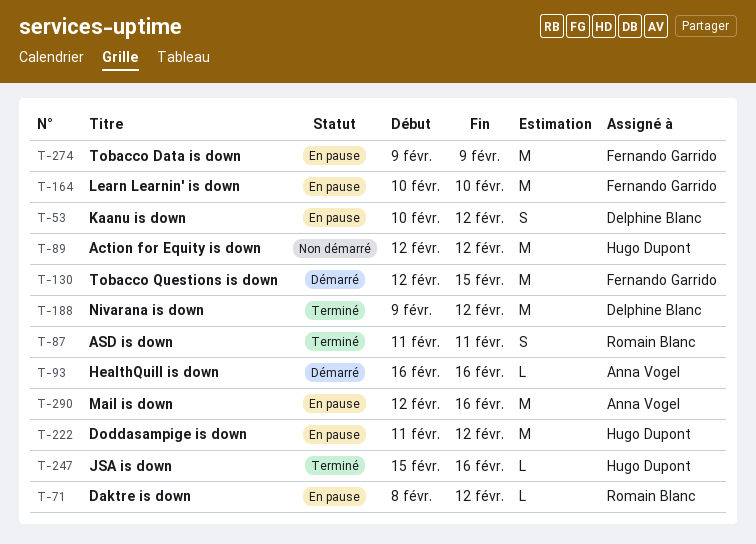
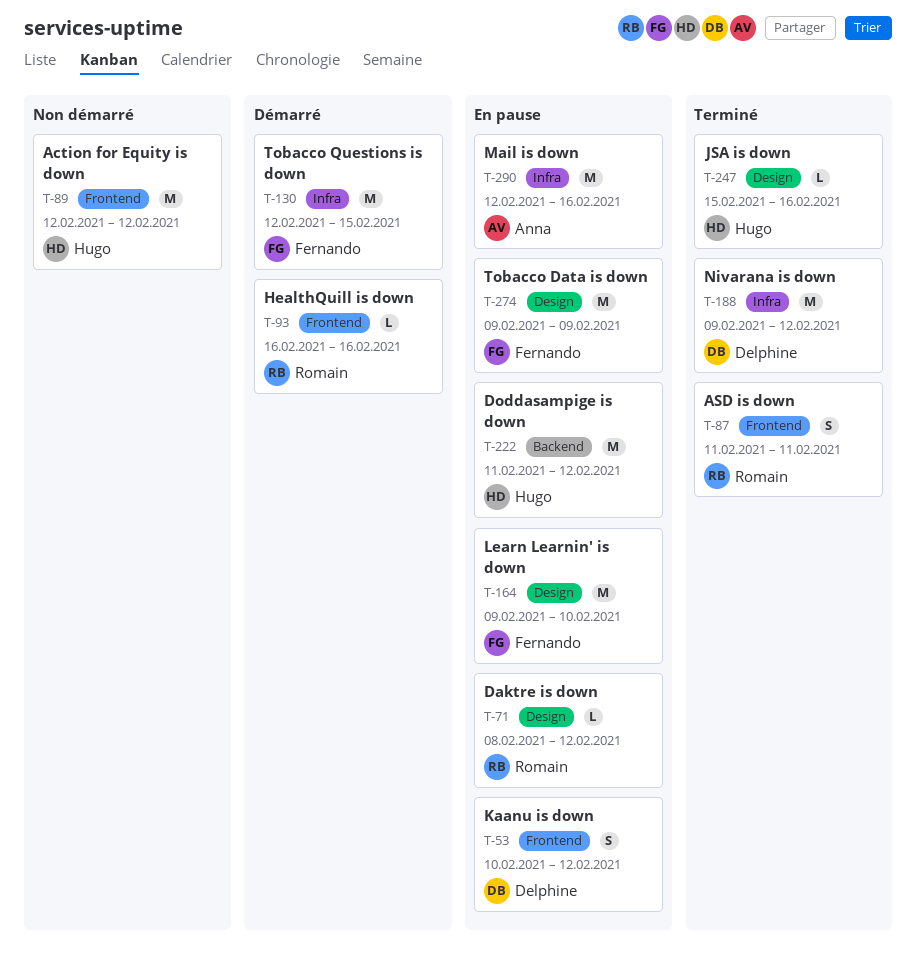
T-93, owner: Anna Vogel -> Romain Blanc
T-164, start: Feb 10 -> Feb 9

